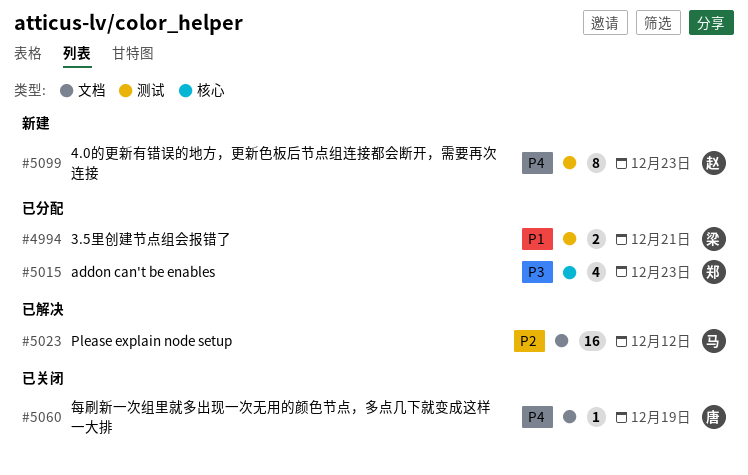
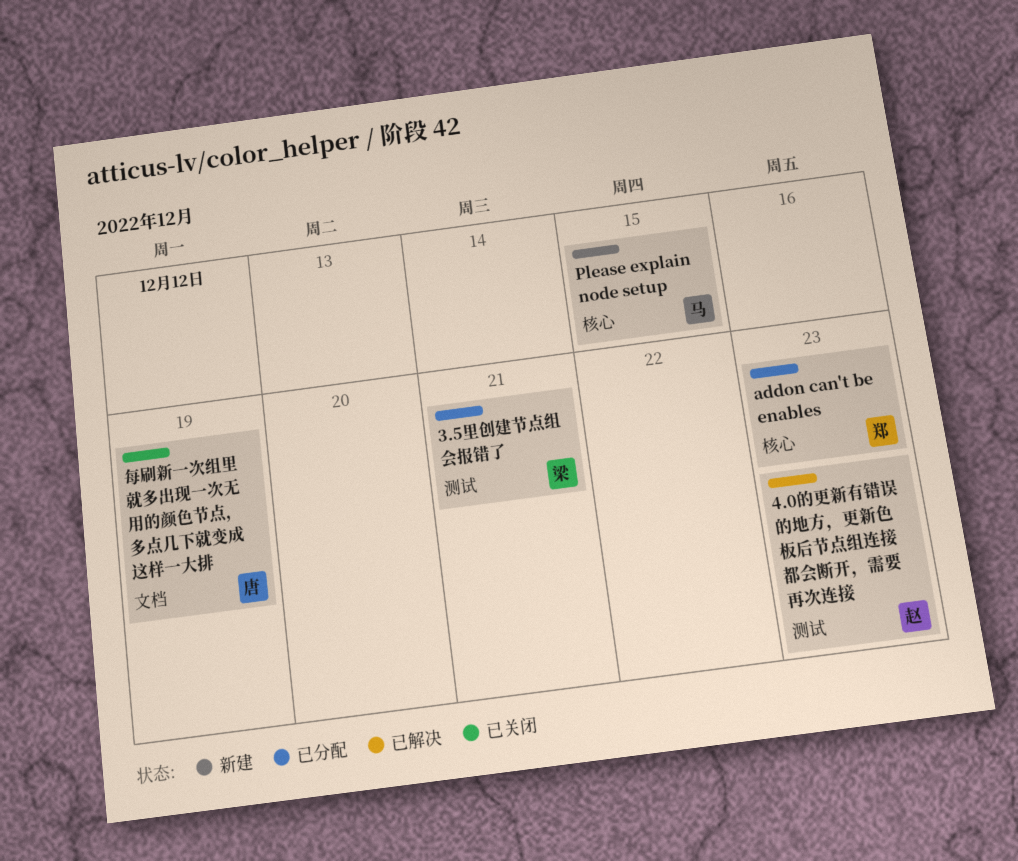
4.0的更新有错误的地方，更新色板后节点组连接都会断开，需要再次连接, status: 新建 -> 已解决
Please explain node setup, status: 已解决 -> 新建
Please explain node setup, label: 文档 -> 核心
Please explain node setup, due: Dec 12 -> Dec 15

